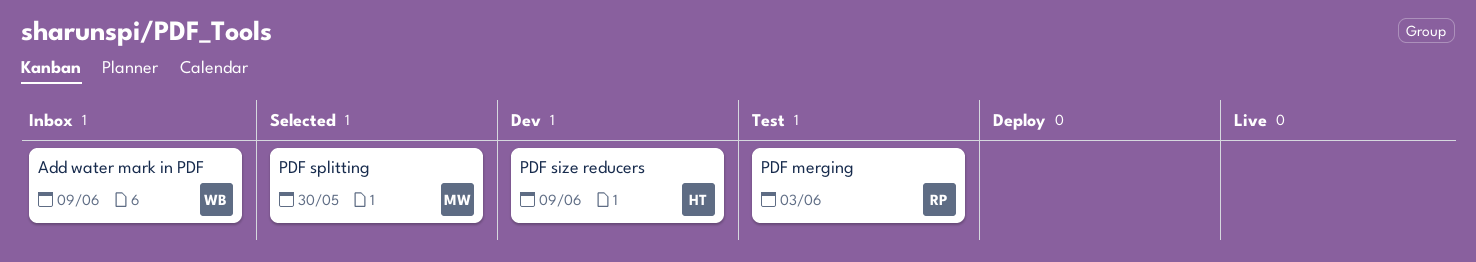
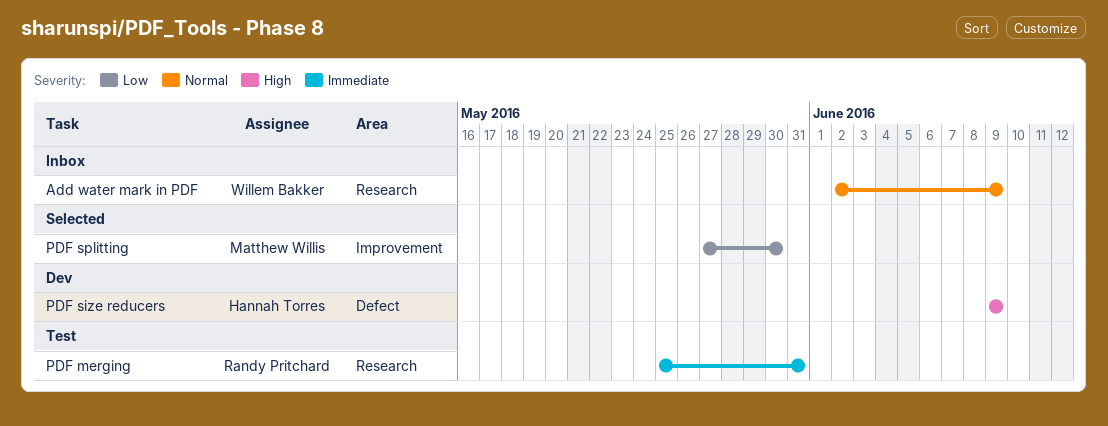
PDF merging, due: Jun 3 -> May 31

